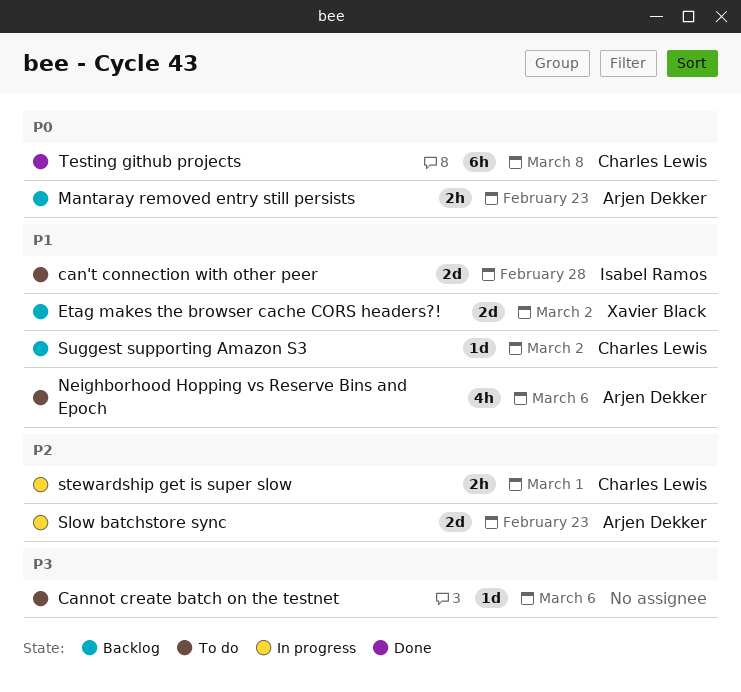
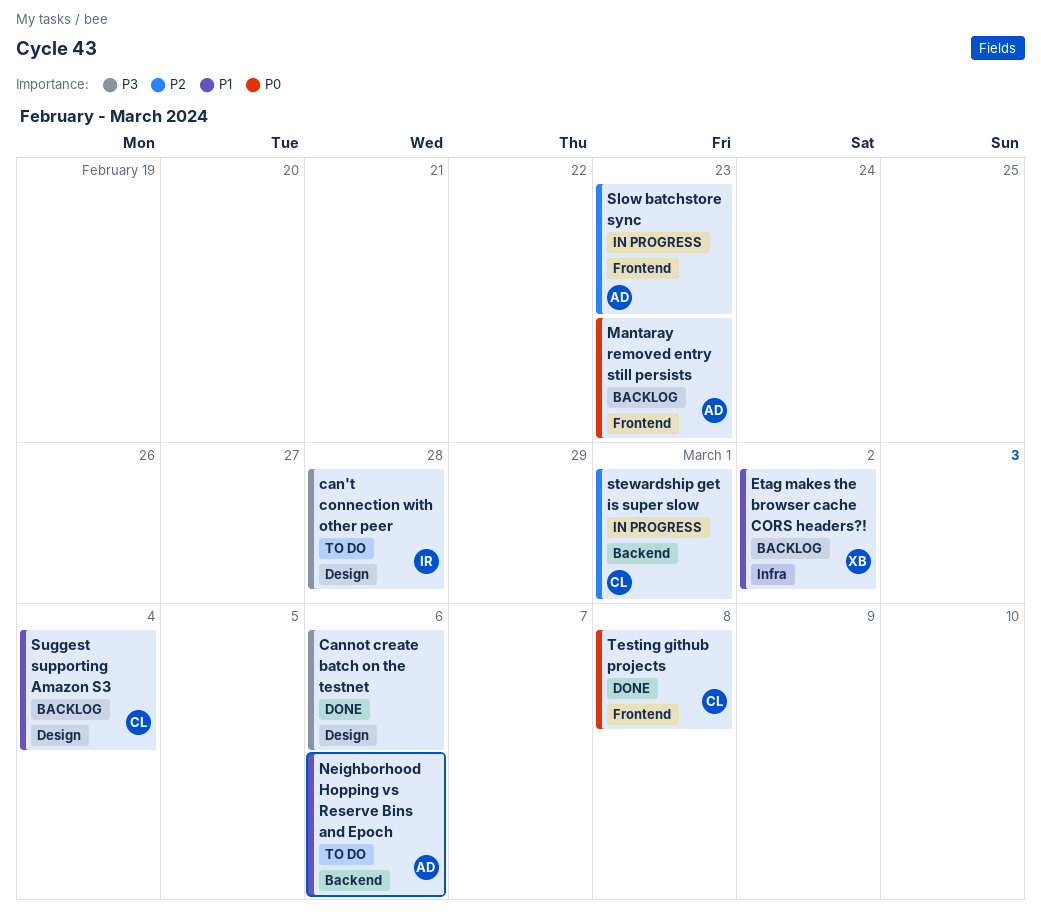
can't connection with other peer, priority: P1 -> P3
Cannot create batch on the testnet, status: To do -> Done
Suggest supporting Amazon S3, due: Mar 2 -> Mar 4

